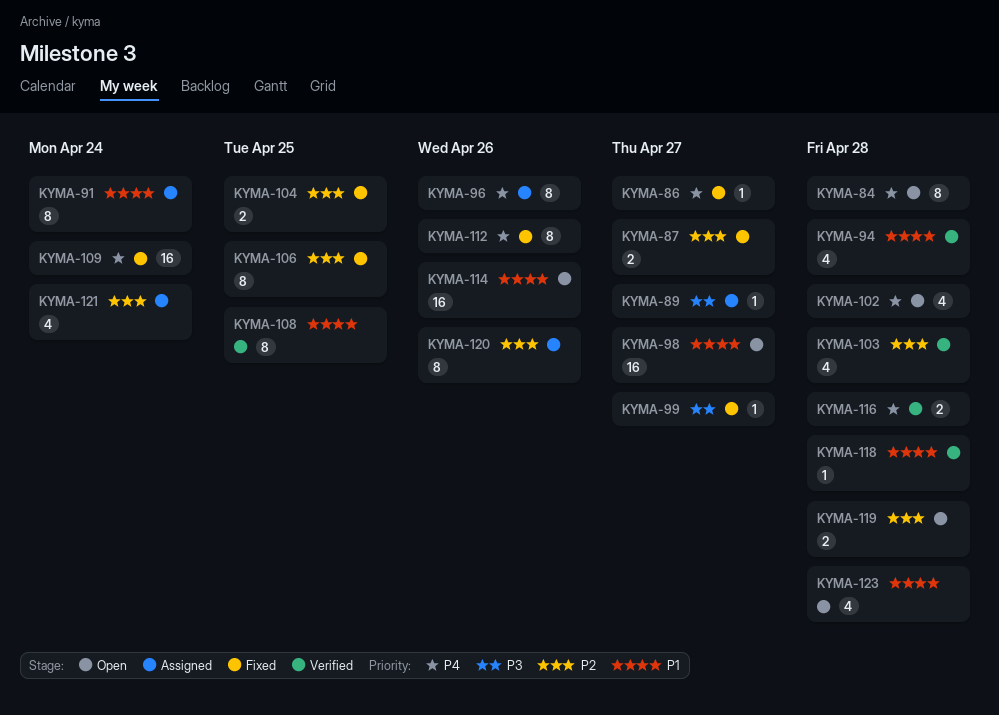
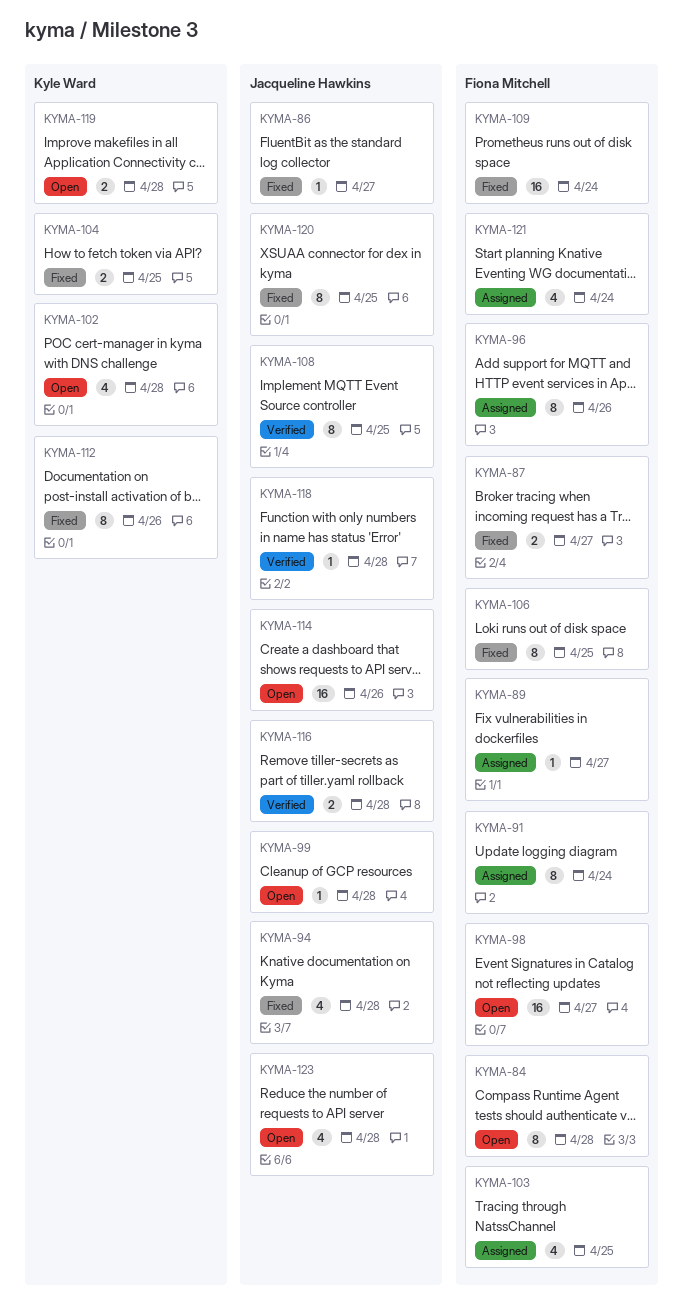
KYMA-94, status: Verified -> Fixed
KYMA-99, status: Fixed -> Open
KYMA-99, due: Apr 27 -> Apr 28
KYMA-103, status: Verified -> Assigned
KYMA-103, due: Apr 28 -> Apr 25
KYMA-120, status: Assigned -> Fixed
KYMA-120, due: Apr 26 -> Apr 25

